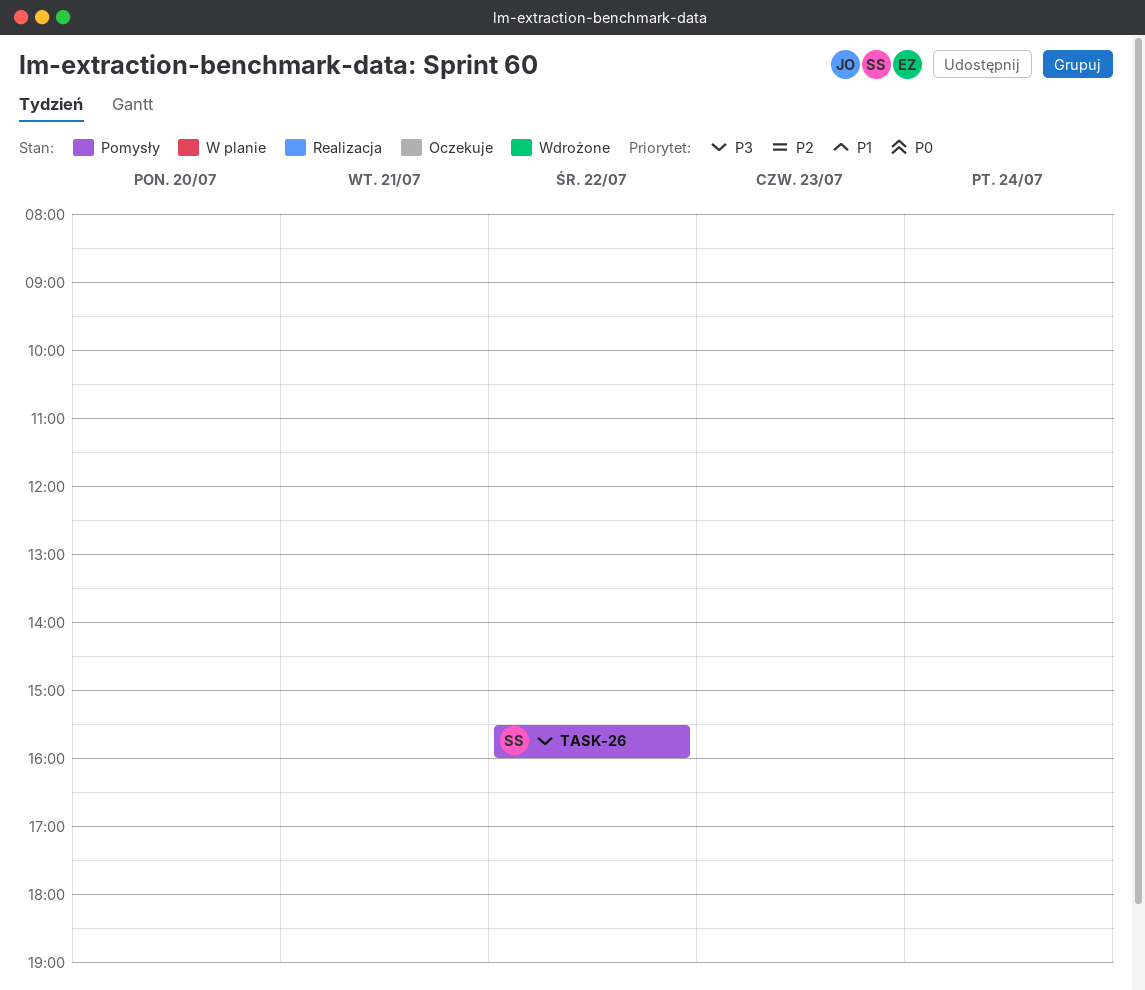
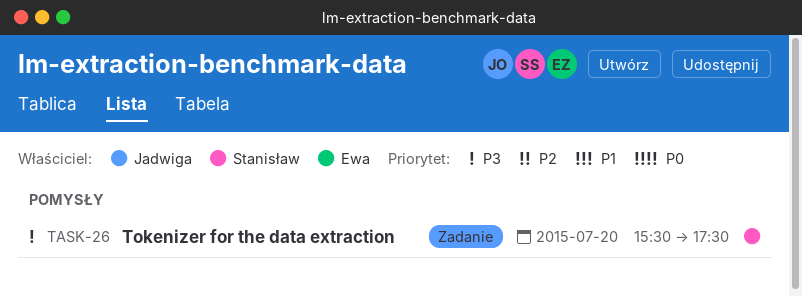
TASK-26, day: Jul 22 -> Jul 20
TASK-26, ends: 16:00 -> 17:30

